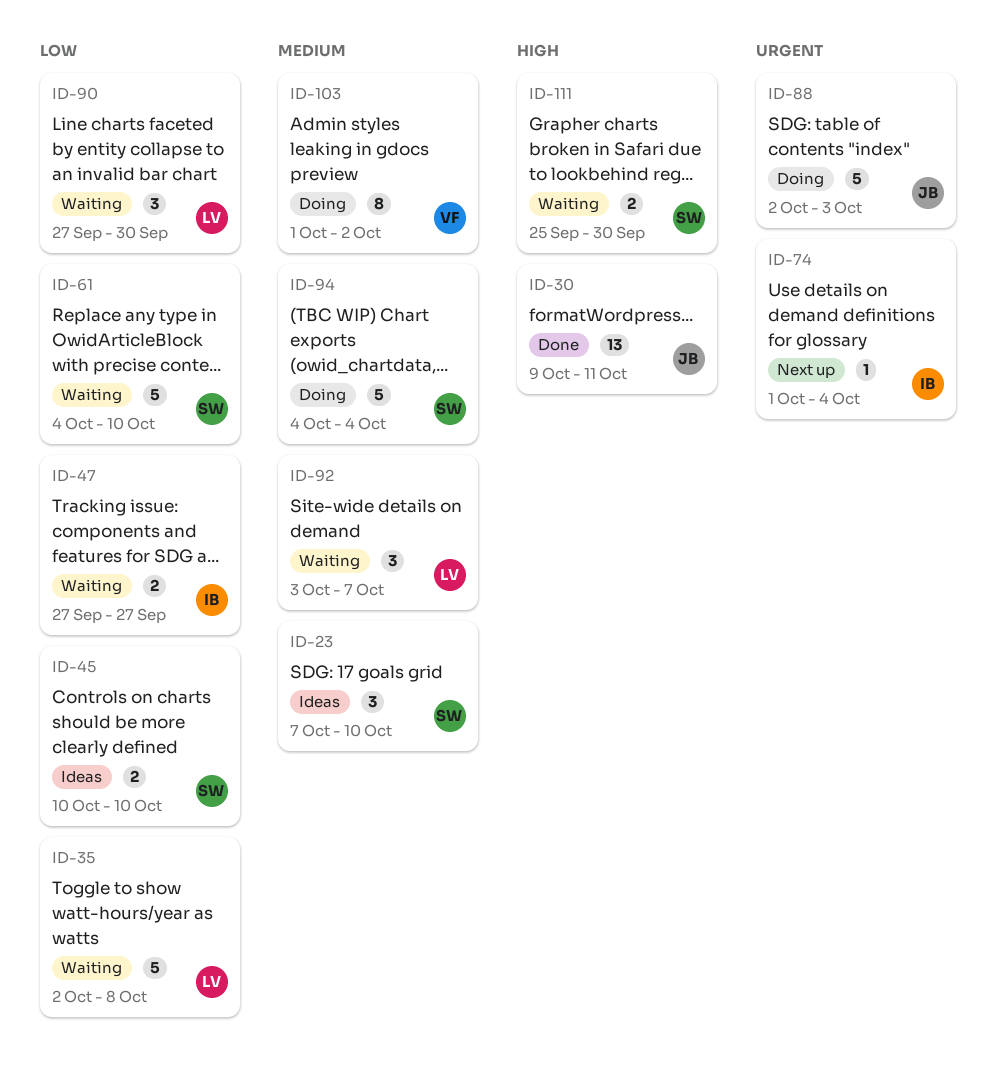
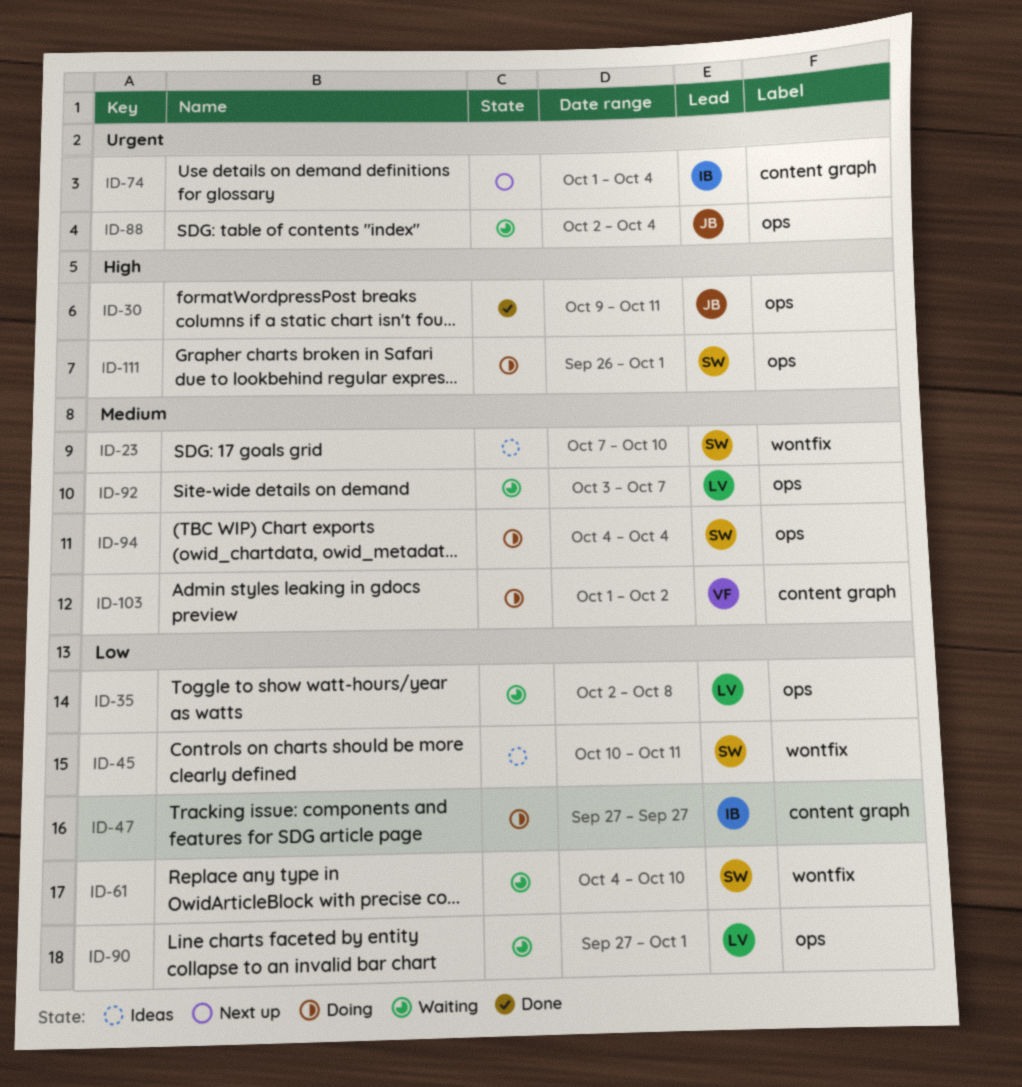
ID-45, due: Oct 10 -> Oct 11
ID-47, status: Waiting -> Doing
ID-88, status: Doing -> Waiting
ID-88, due: Oct 3 -> Oct 4
ID-90, due: Sep 30 -> Oct 1
ID-111, status: Waiting -> Doing
ID-111, start: Sep 25 -> Sep 26
ID-111, due: Sep 30 -> Oct 1

